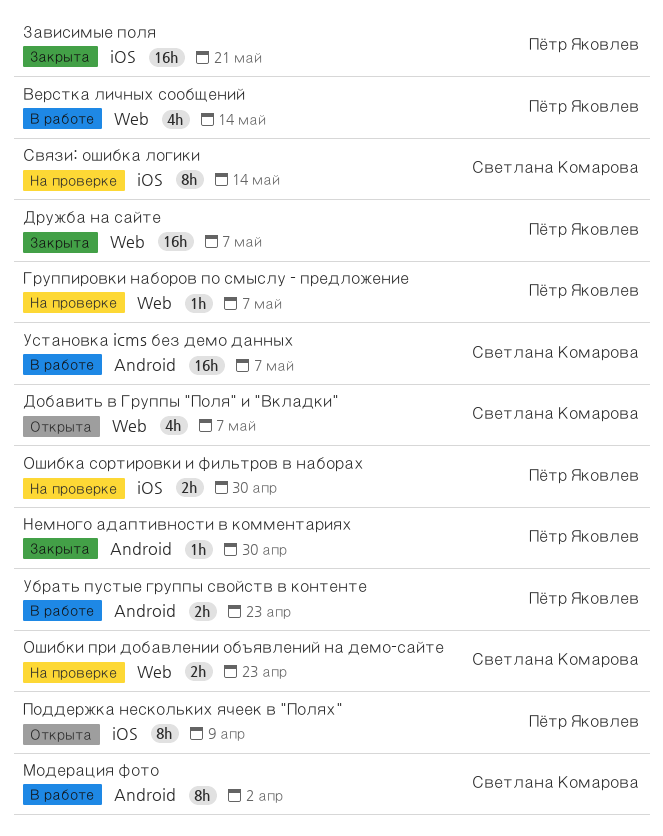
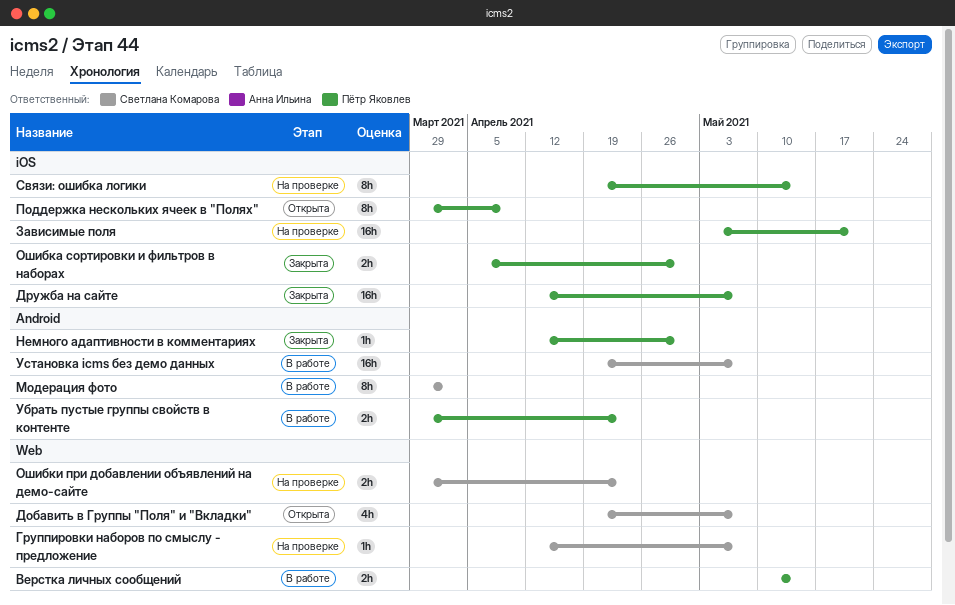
Верстка личных сообщений, estimate: 4h -> 2h
Группировки наборов по смыслу - предложение, owner: Пётр Яковлев -> Светлана Комарова
Дружба на сайте, label: Web -> iOS
Зависимые поля, status: Закрыта -> На проверке
Ошибка сортировки и фильтров в наборах, status: На проверке -> Закрыта
Связи: ошибка логики, owner: Светлана Комарова -> Пётр Яковлев

